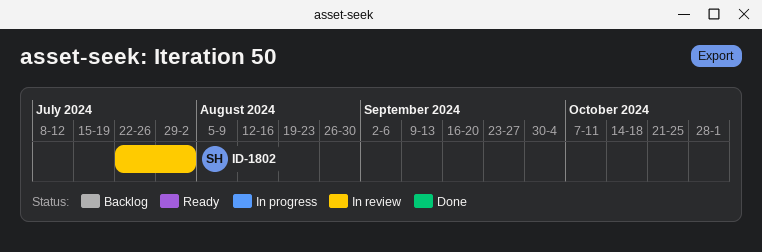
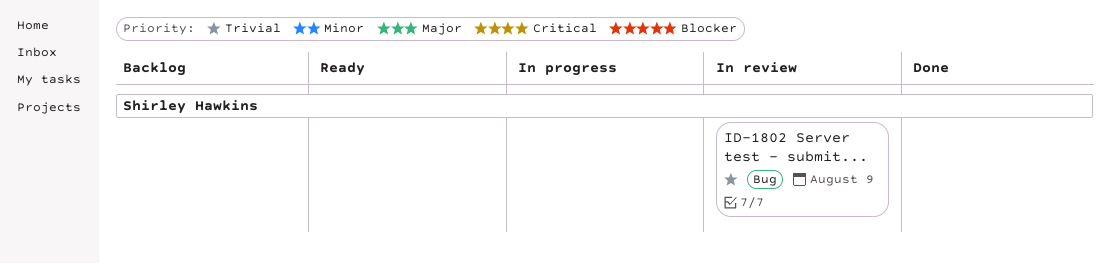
ID-1802, due: Aug 2 -> Aug 9

